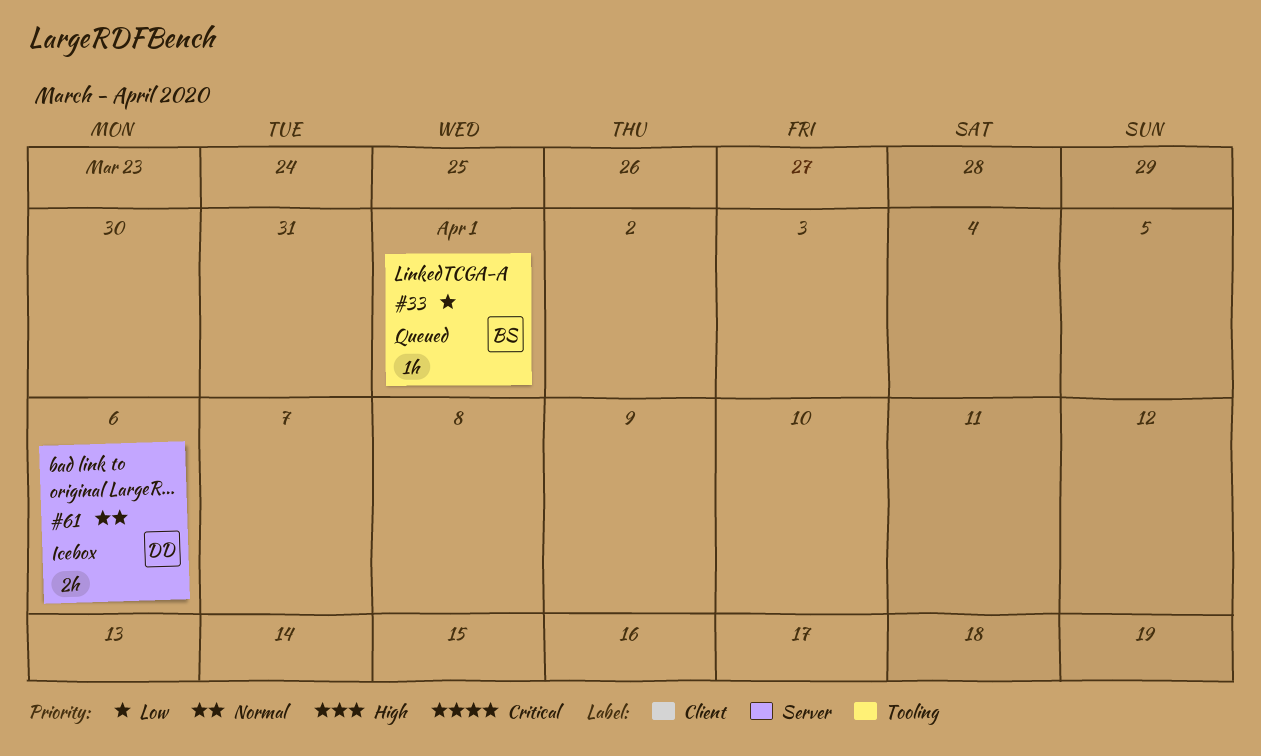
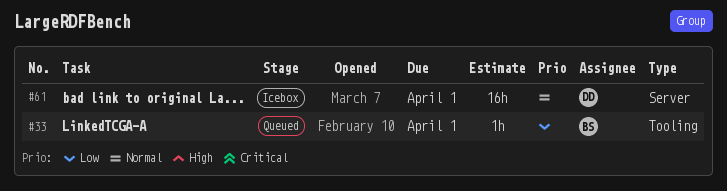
#61, estimate: 2h -> 16h
#61, due: Apr 6 -> Apr 1

